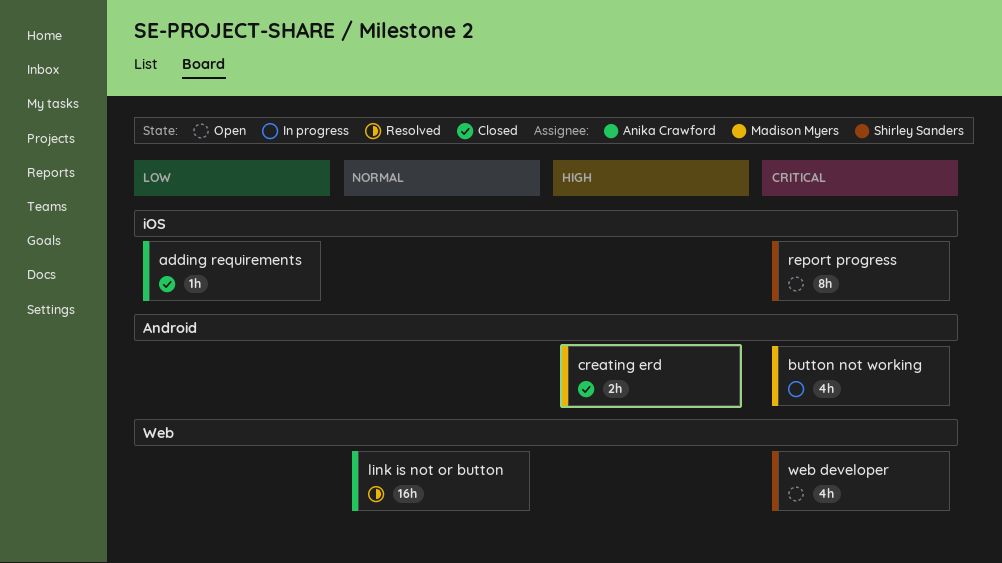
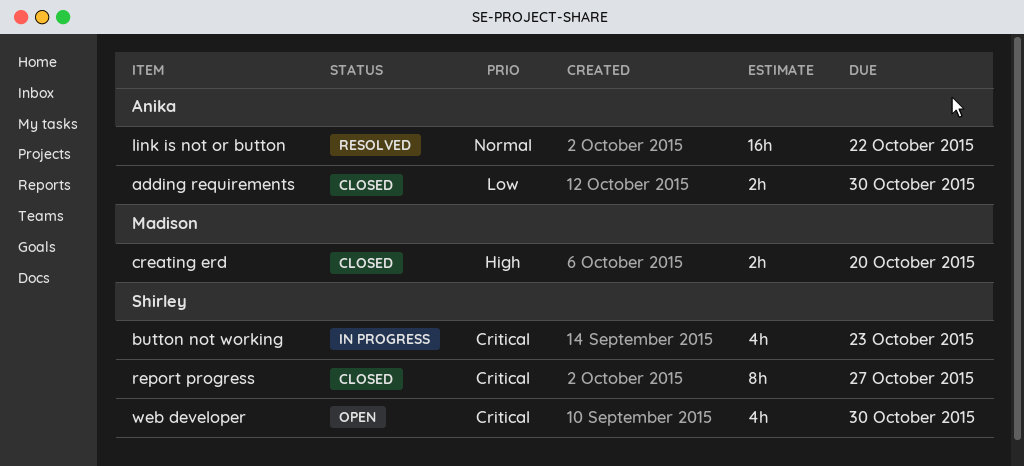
adding requirements, estimate: 1h -> 2h
button not working, owner: Madison Myers -> Shirley Sanders
report progress, status: Open -> Closed

